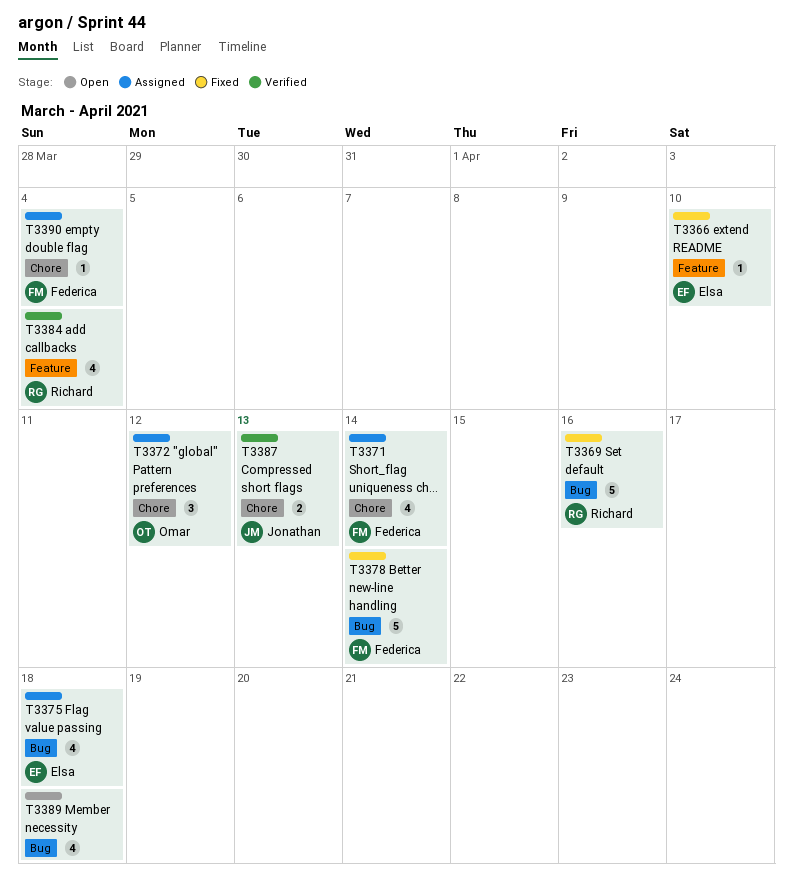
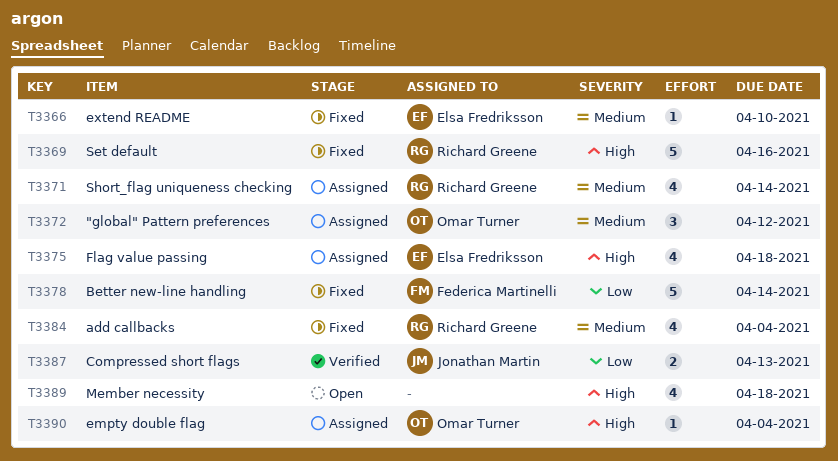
T3371, owner: Federica Martinelli -> Richard Greene
T3384, status: Verified -> Fixed
T3390, owner: Federica Martinelli -> Omar Turner

